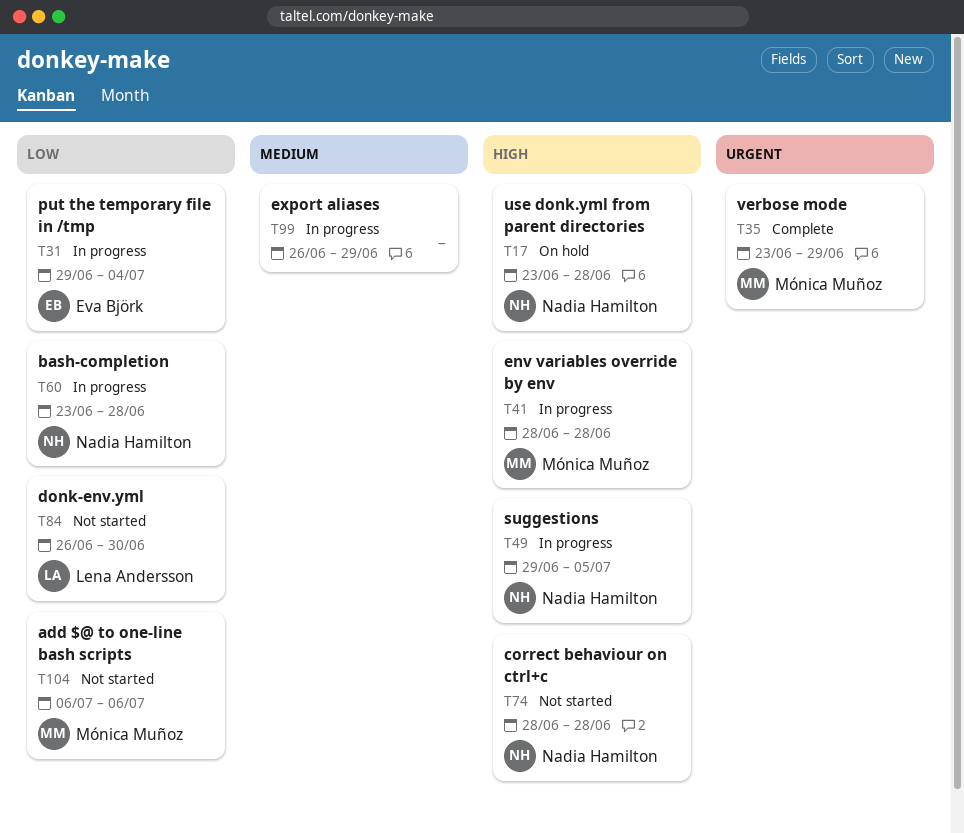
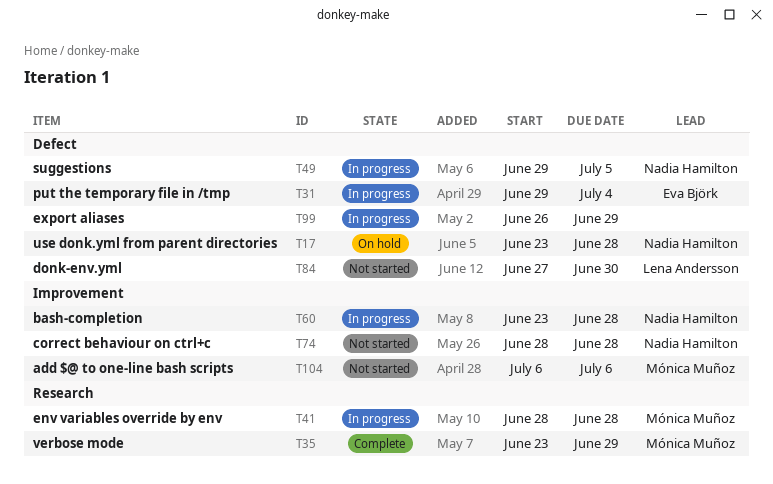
T84, start: Jun 26 -> Jun 27

